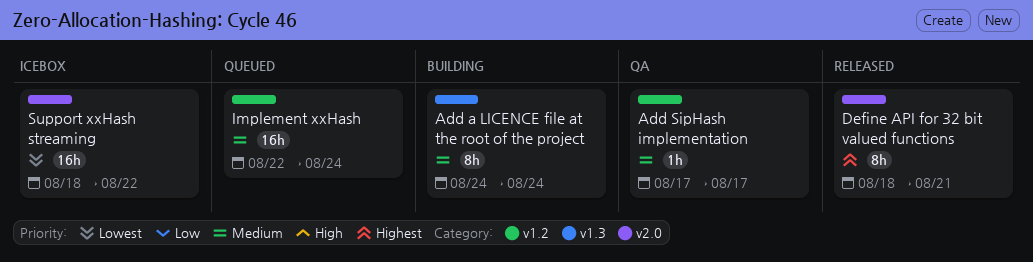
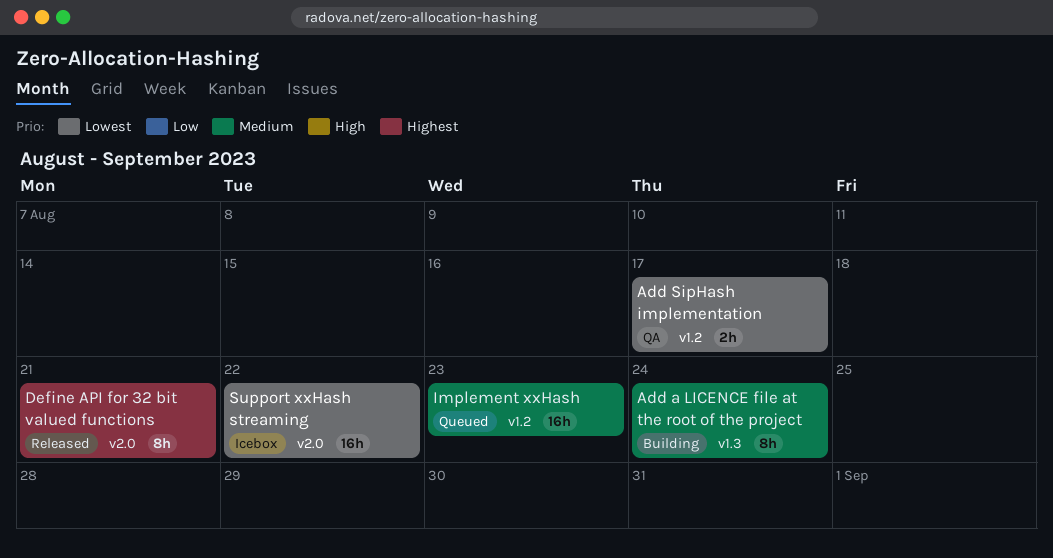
Add SipHash implementation, priority: Medium -> Lowest
Add SipHash implementation, estimate: 1h -> 2h
Implement xxHash, due: Aug 24 -> Aug 23

